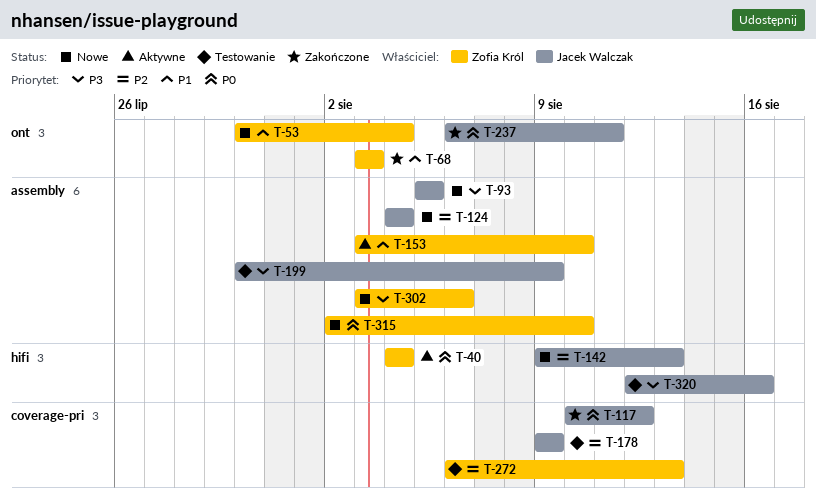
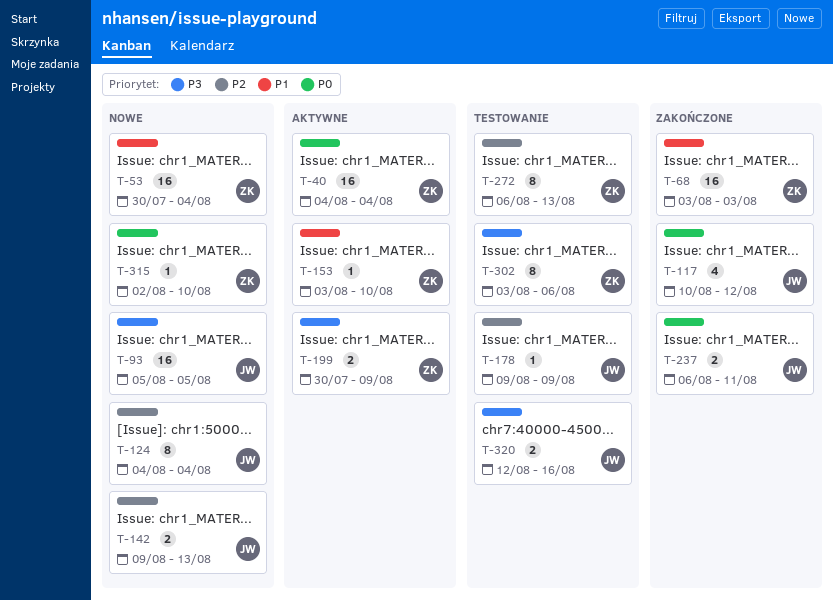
T-199, status: Testowanie -> Aktywne
T-199, owner: Jacek Walczak -> Zofia Król
T-302, status: Nowe -> Testowanie

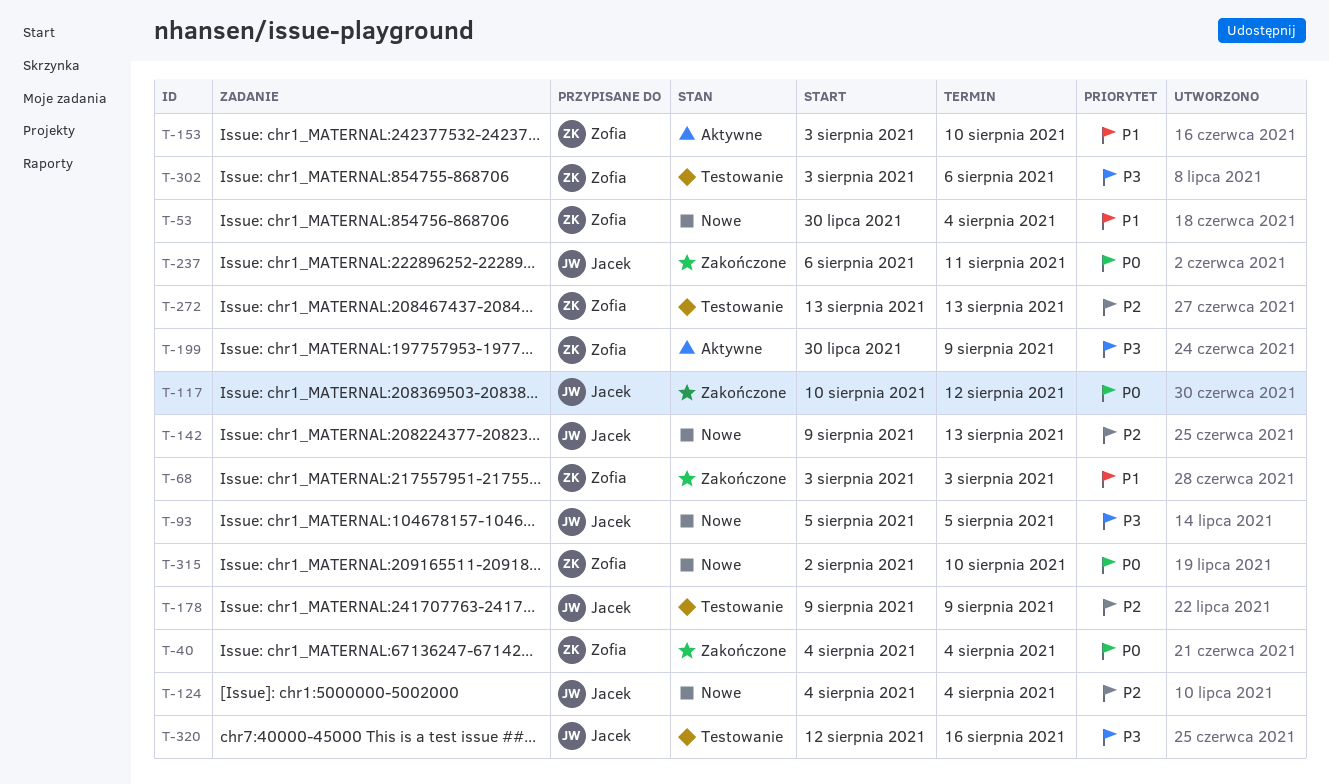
T-40, status: Aktywne -> Zakończone
T-272, start: Aug 6 -> Aug 13

